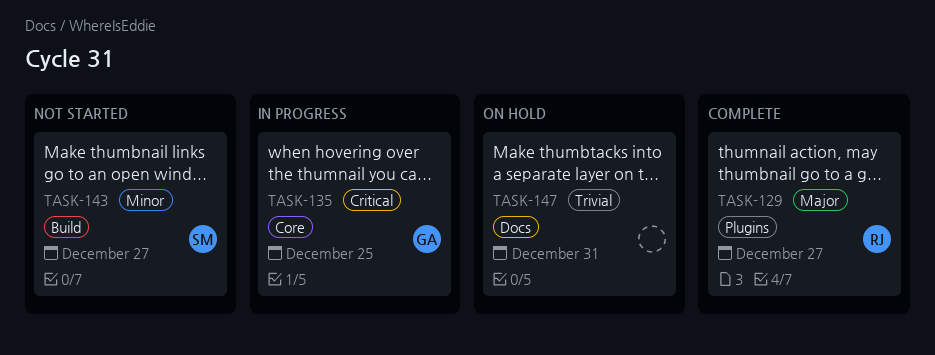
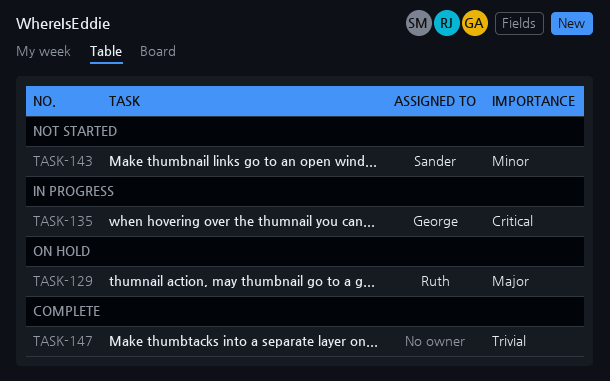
TASK-129, status: Complete -> On hold
TASK-147, status: On hold -> Complete

